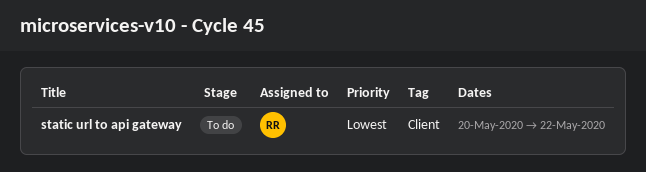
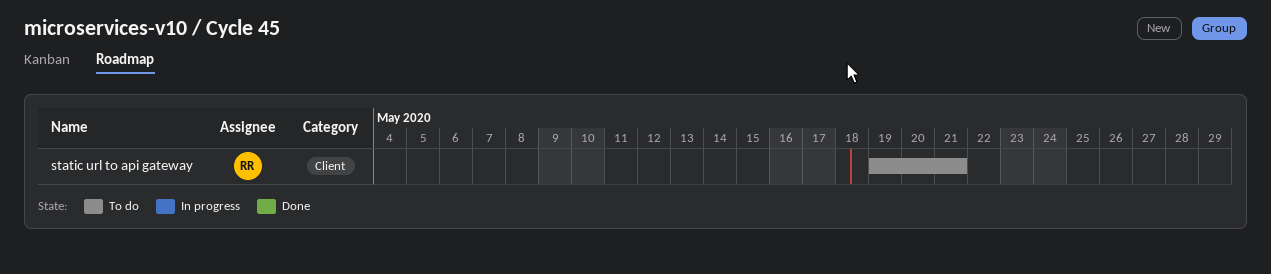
static url to api gateway, start: May 20 -> May 19
static url to api gateway, due: May 22 -> May 21

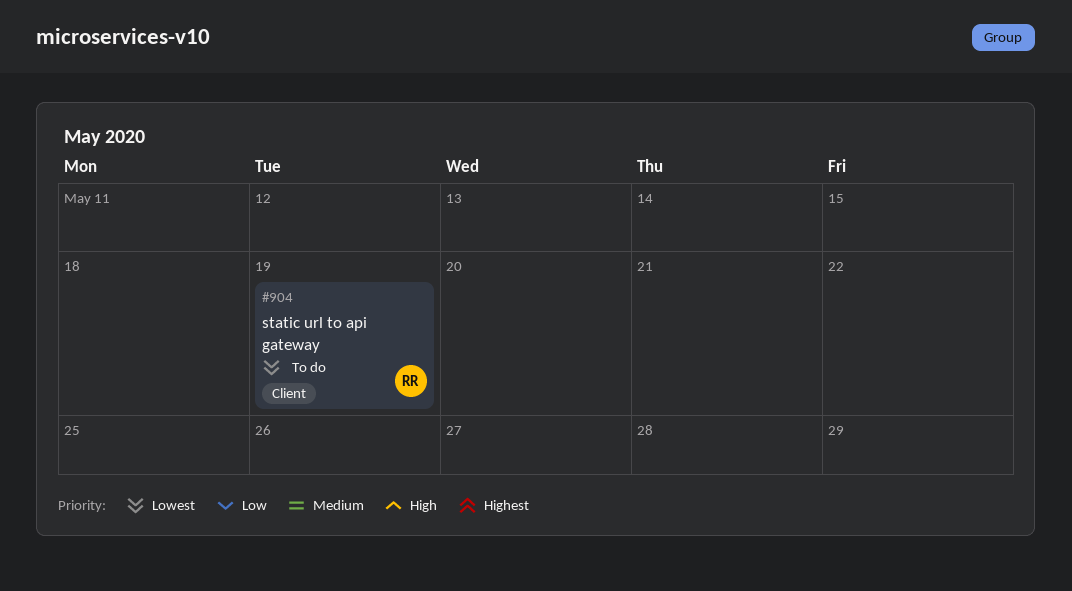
static url to api gateway, due: May 21 -> May 19

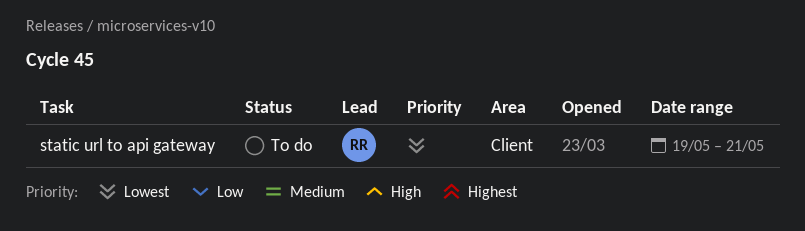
static url to api gateway, due: May 19 -> May 21

